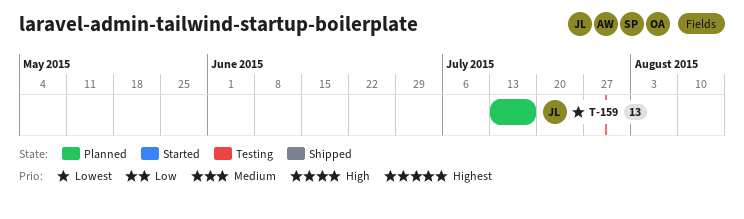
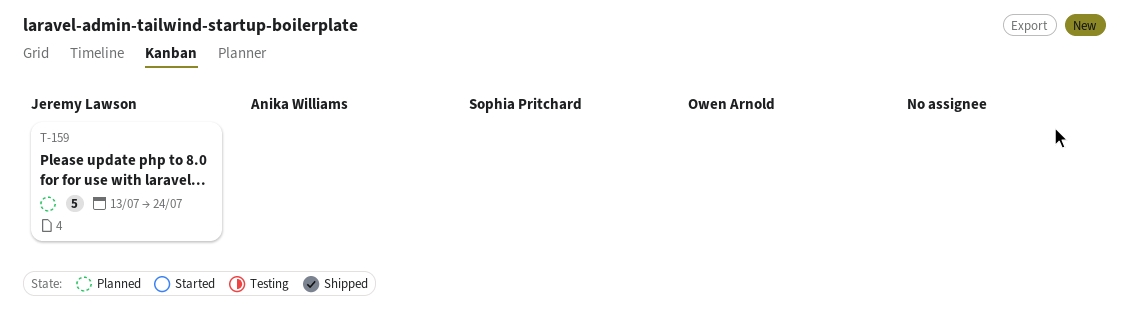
T-159, estimate: 13 -> 5
T-159, due: Jul 17 -> Jul 24

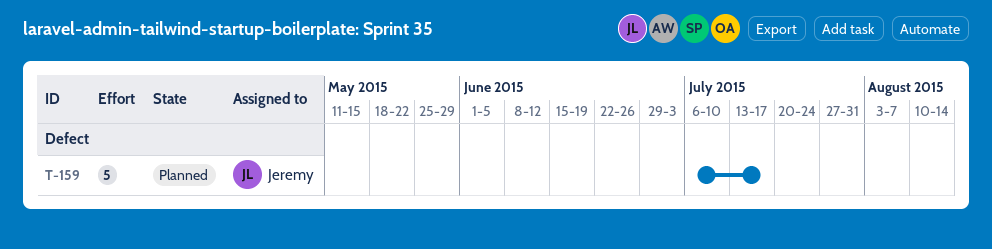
T-159, start: Jul 13 -> Jul 6
T-159, due: Jul 24 -> Jul 17

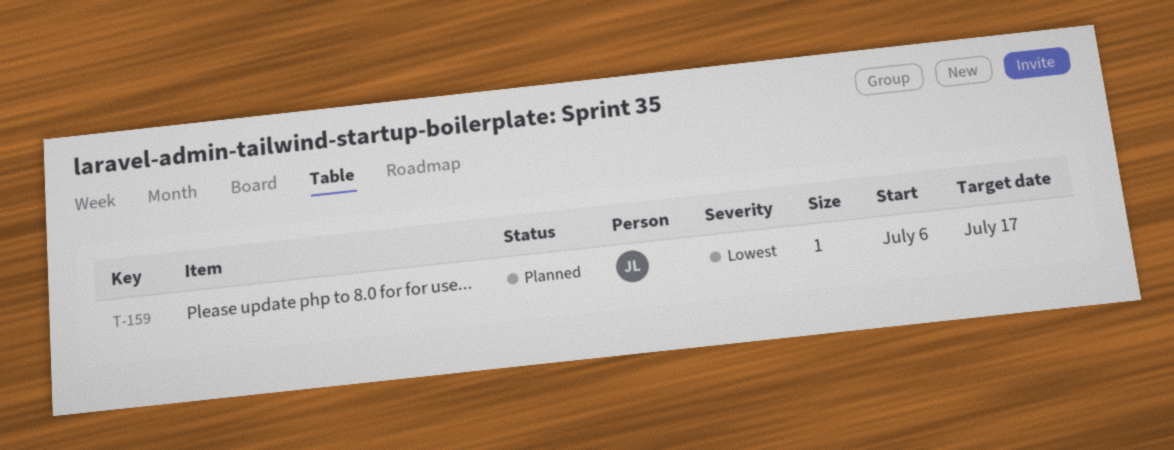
T-159, estimate: 5 -> 1

